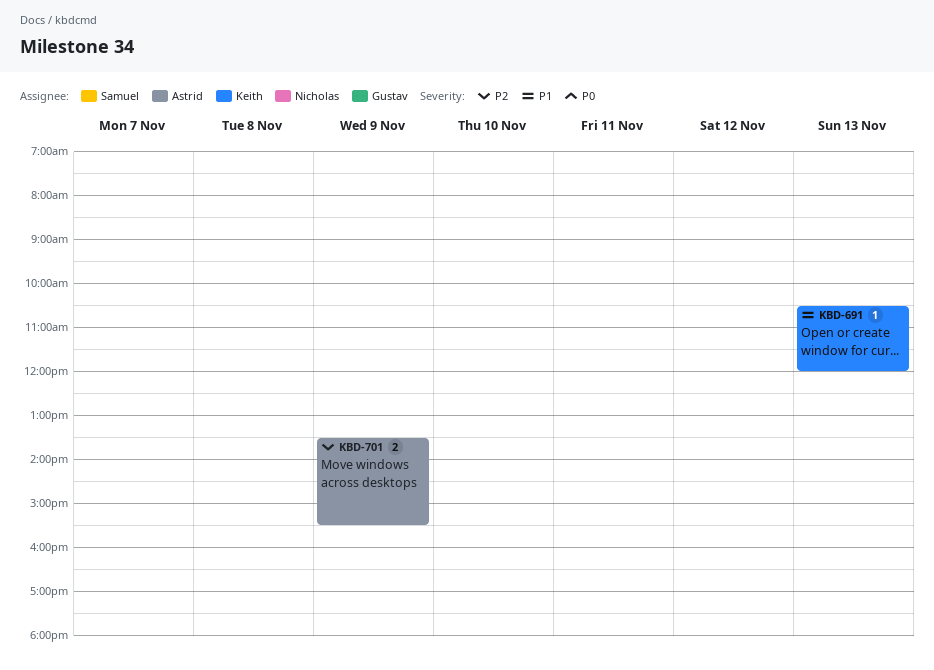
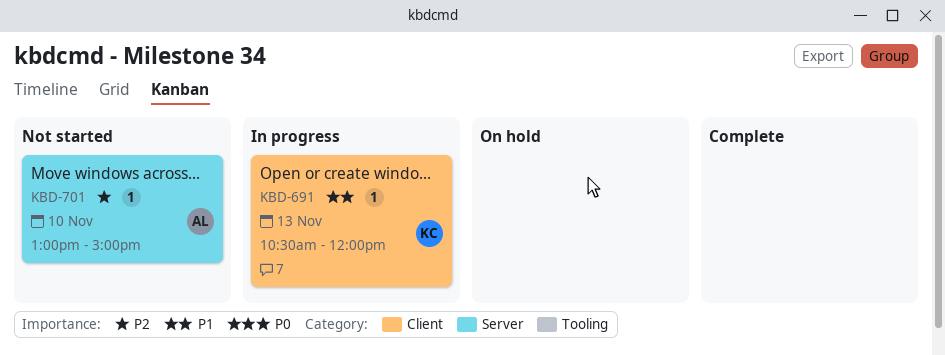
KBD-701, estimate: 2 -> 1
KBD-701, day: Nov 9 -> Nov 10
KBD-701, begins: 13:30 -> 13:00
KBD-701, ends: 15:30 -> 15:00

